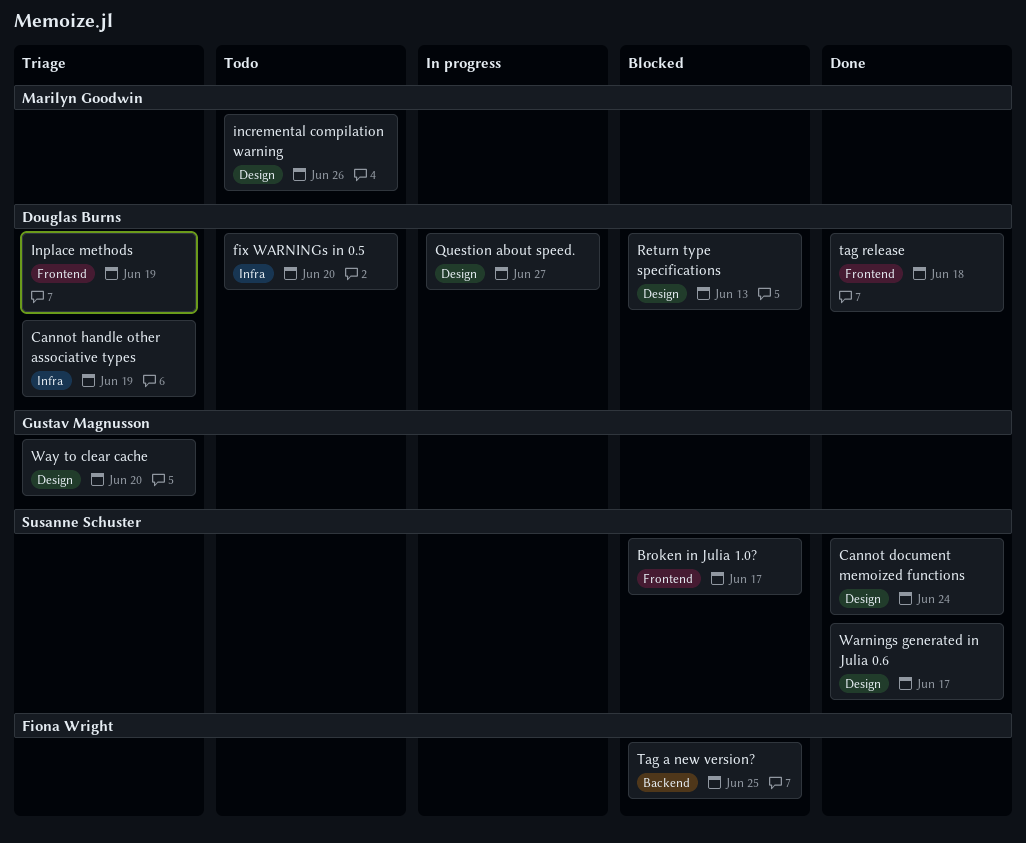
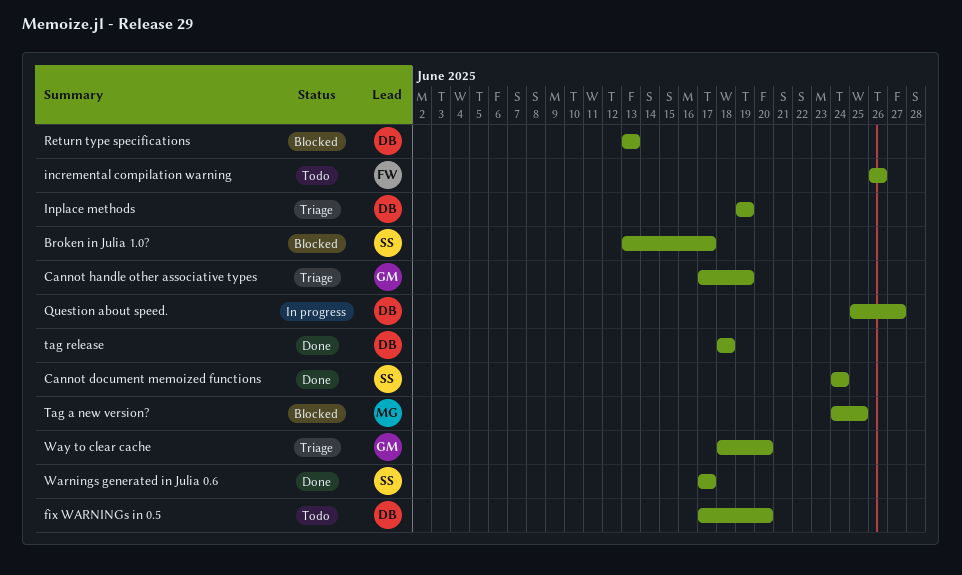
Cannot handle other associative types, owner: Douglas Burns -> Gustav Magnusson
incremental compilation warning, owner: Marilyn Goodwin -> Fiona Wright
Tag a new version?, owner: Fiona Wright -> Marilyn Goodwin

